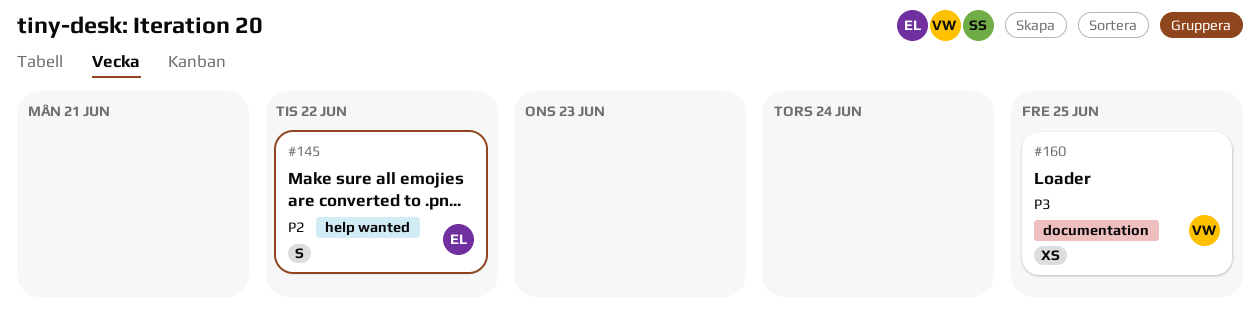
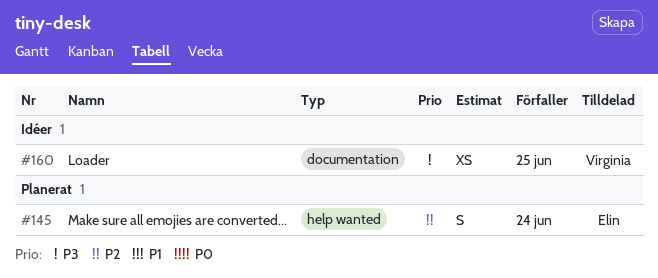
#145, due: Jun 22 -> Jun 24

